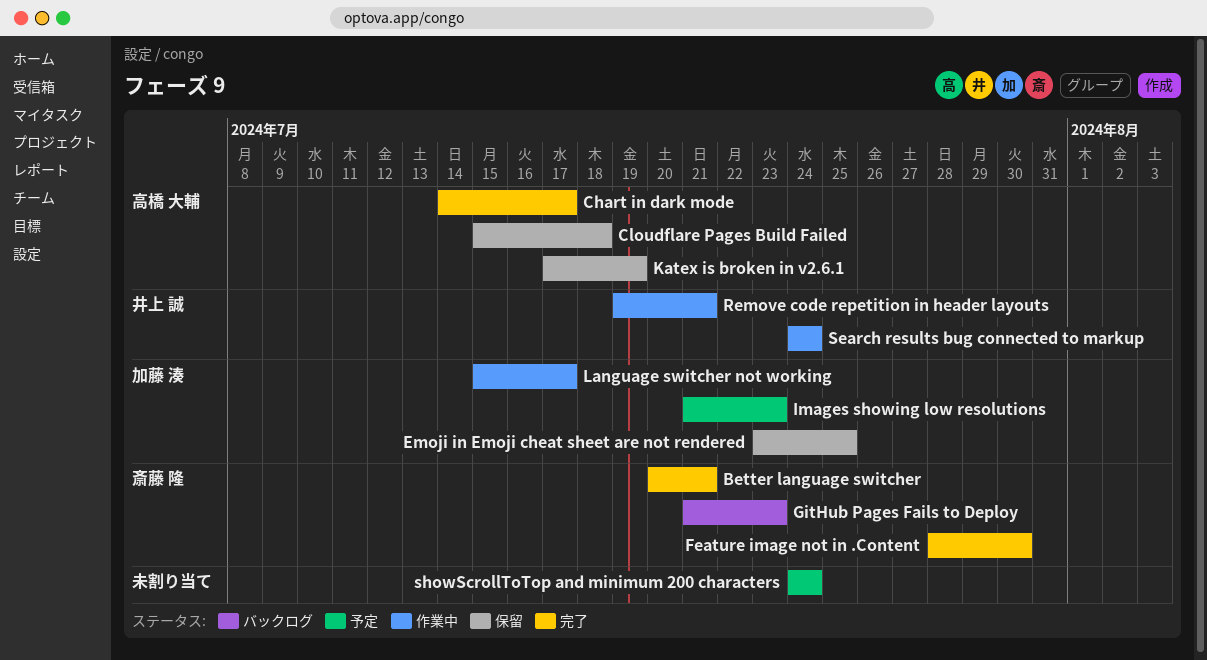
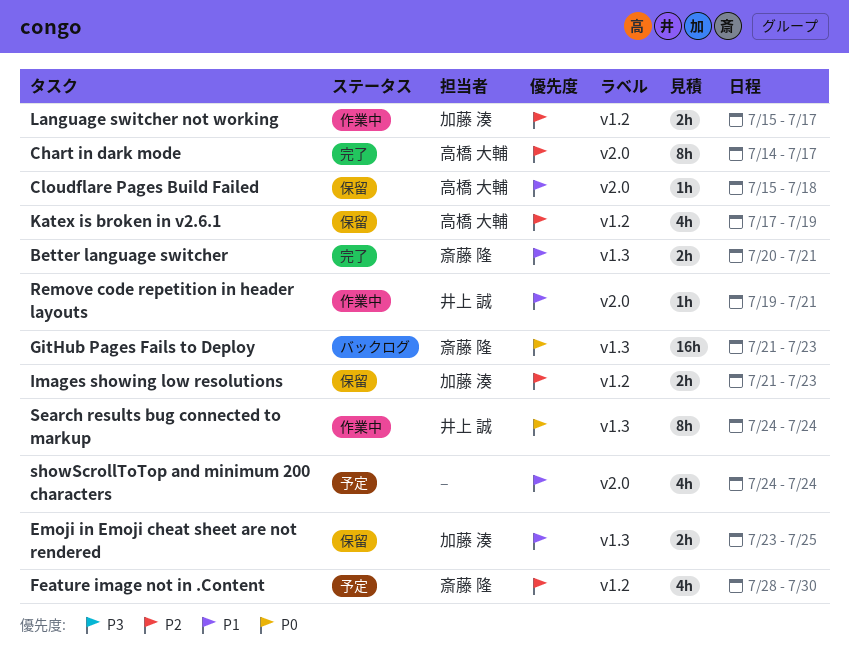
Feature image not in .Content, status: 完了 -> 予定
Images showing low resolutions, status: 予定 -> 保留

